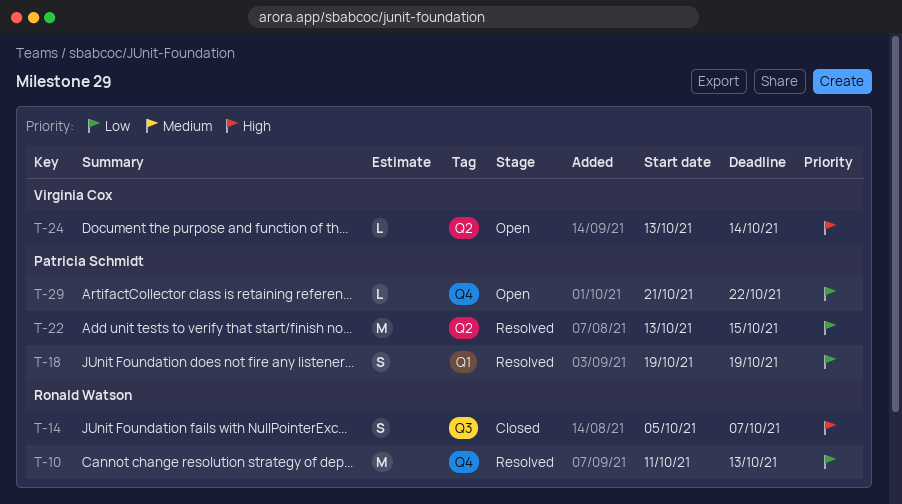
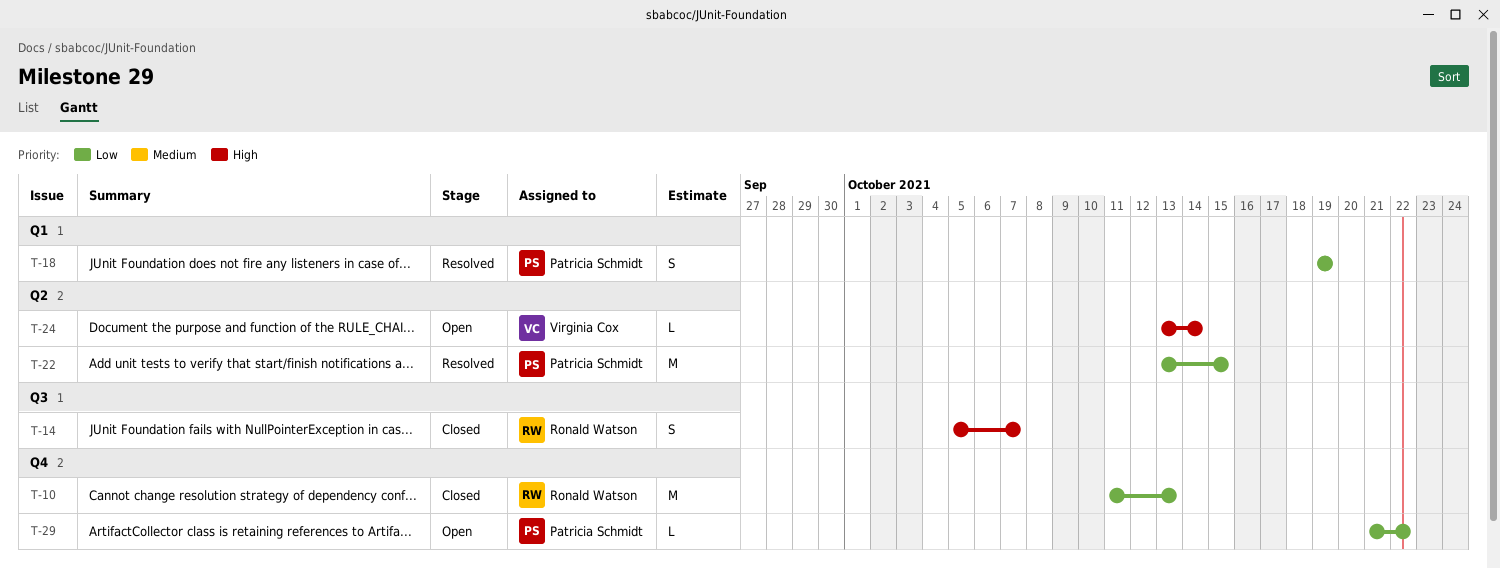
T-10, status: Resolved -> Closed

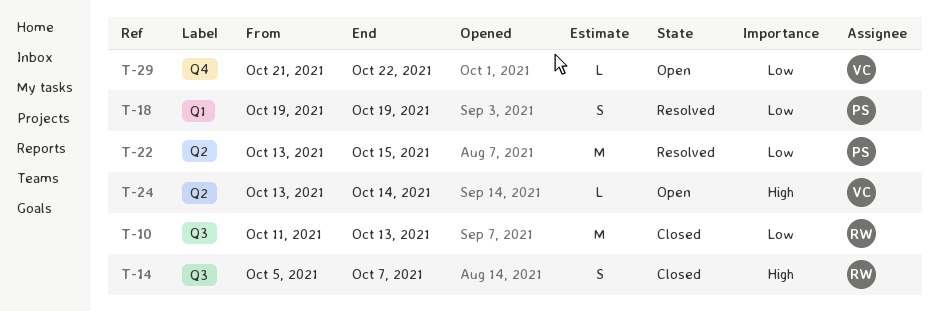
T-10, label: Q4 -> Q3
T-29, owner: Patricia Schmidt -> Virginia Cox

